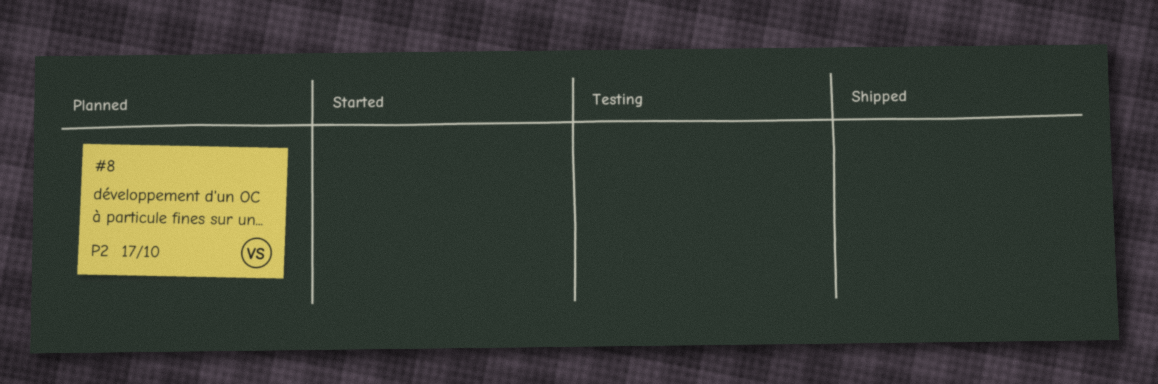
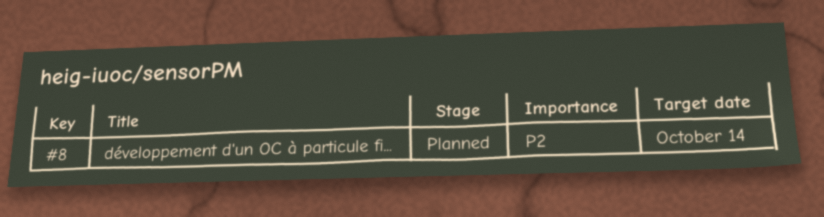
#8, due: Oct 17 -> Oct 14

